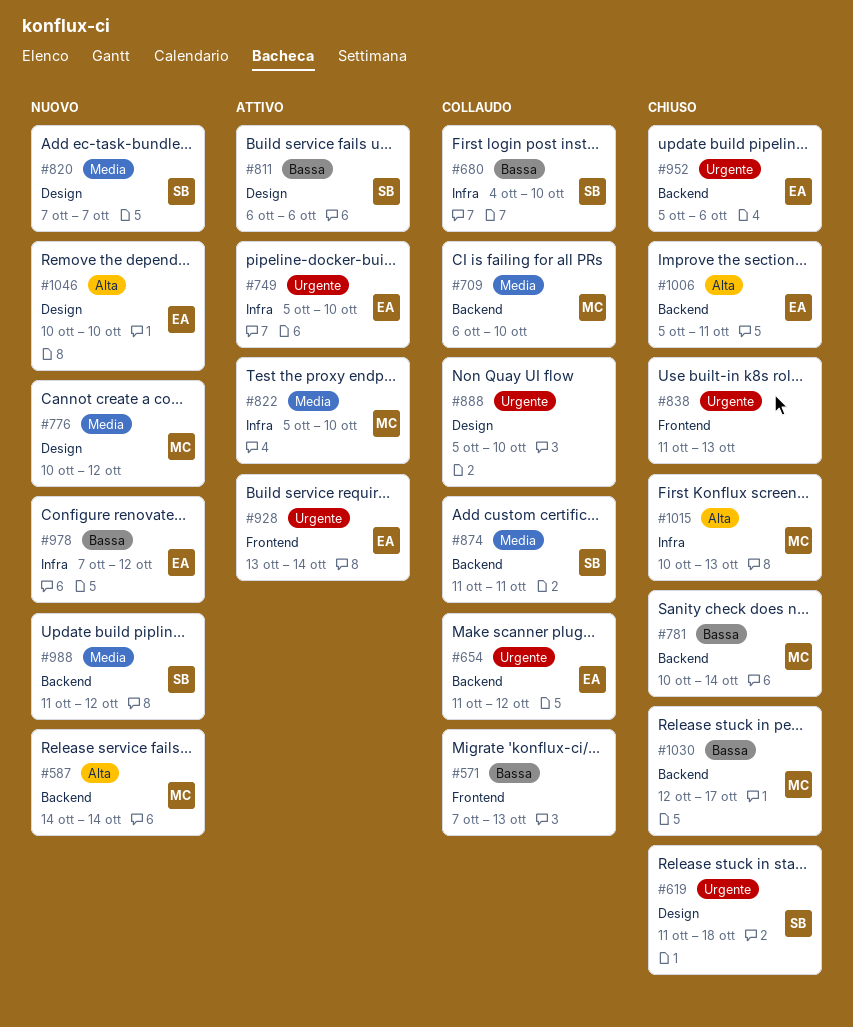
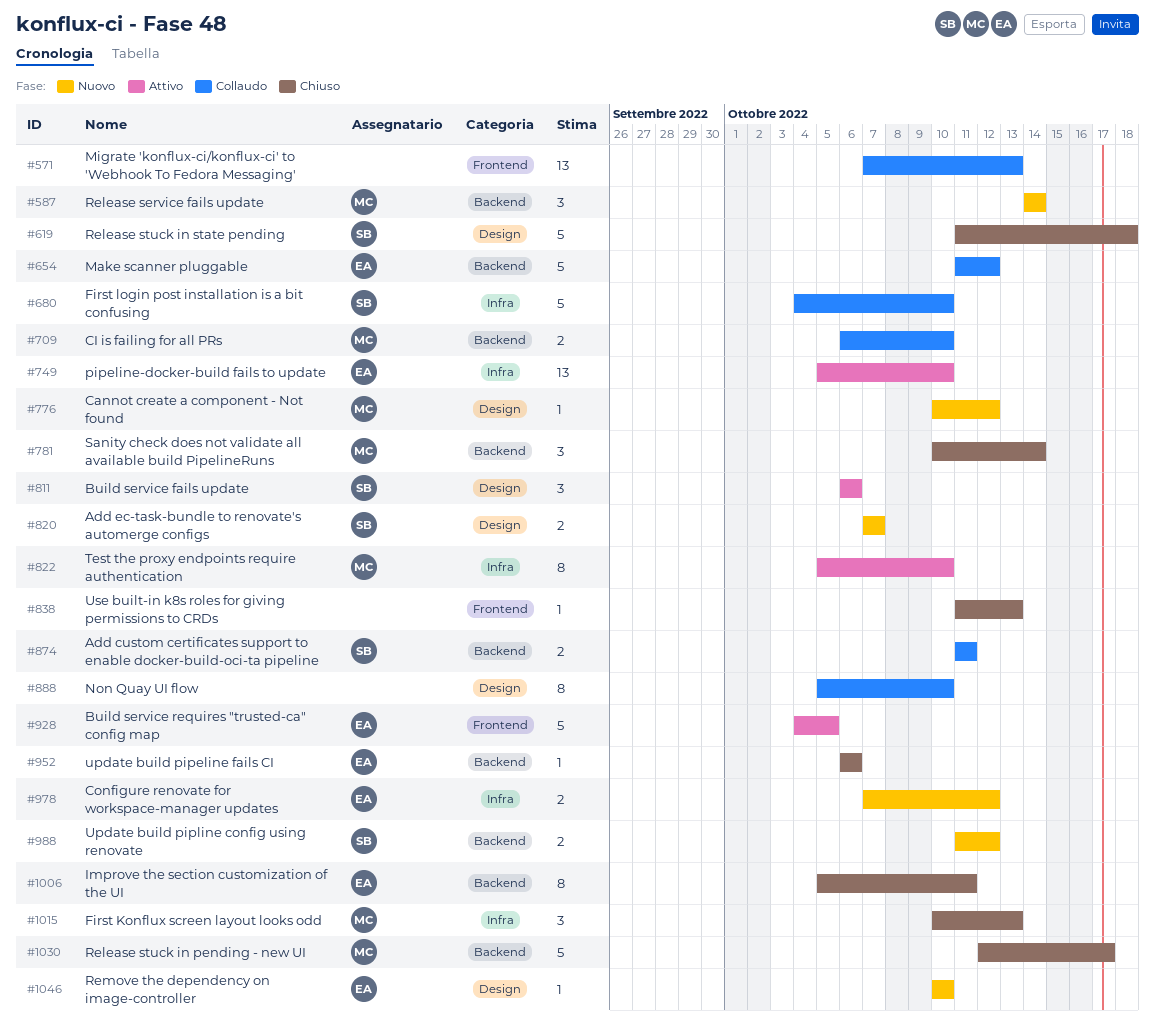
#928, start: Oct 13 -> Oct 4
#928, due: Oct 14 -> Oct 5
#952, start: Oct 5 -> Oct 6

